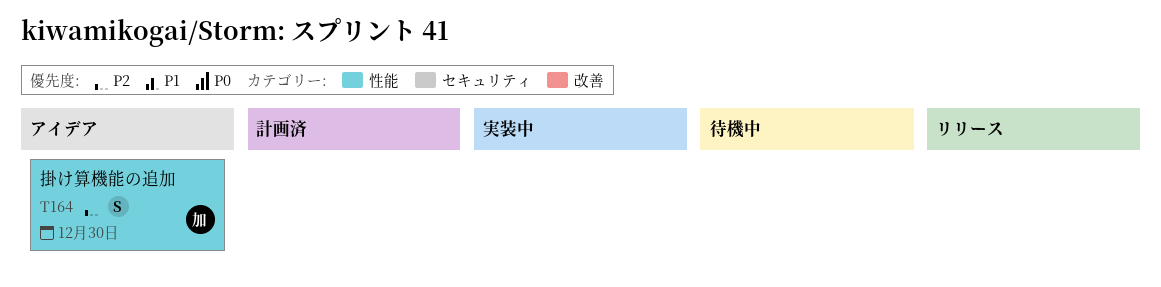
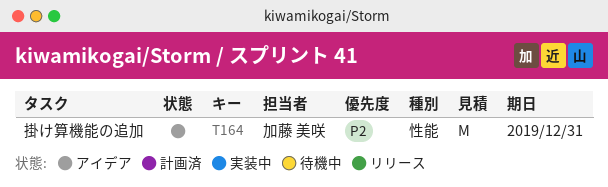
T164, estimate: S -> M
T164, due: Dec 30 -> Dec 31

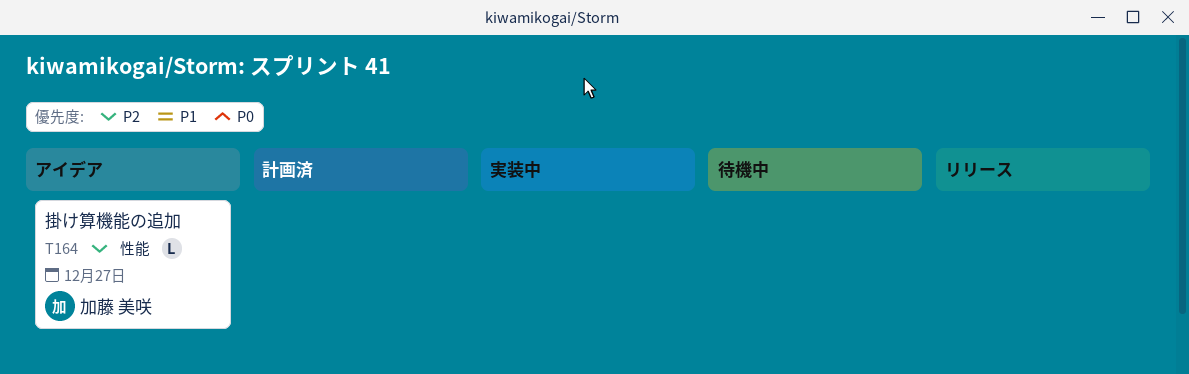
T164, estimate: M -> L
T164, due: Dec 31 -> Dec 27

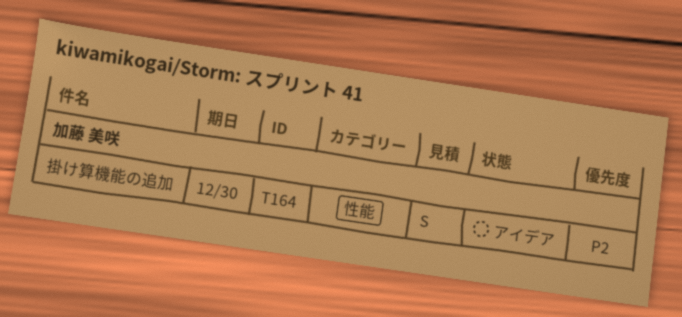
T164, estimate: L -> S
T164, due: Dec 27 -> Dec 30

